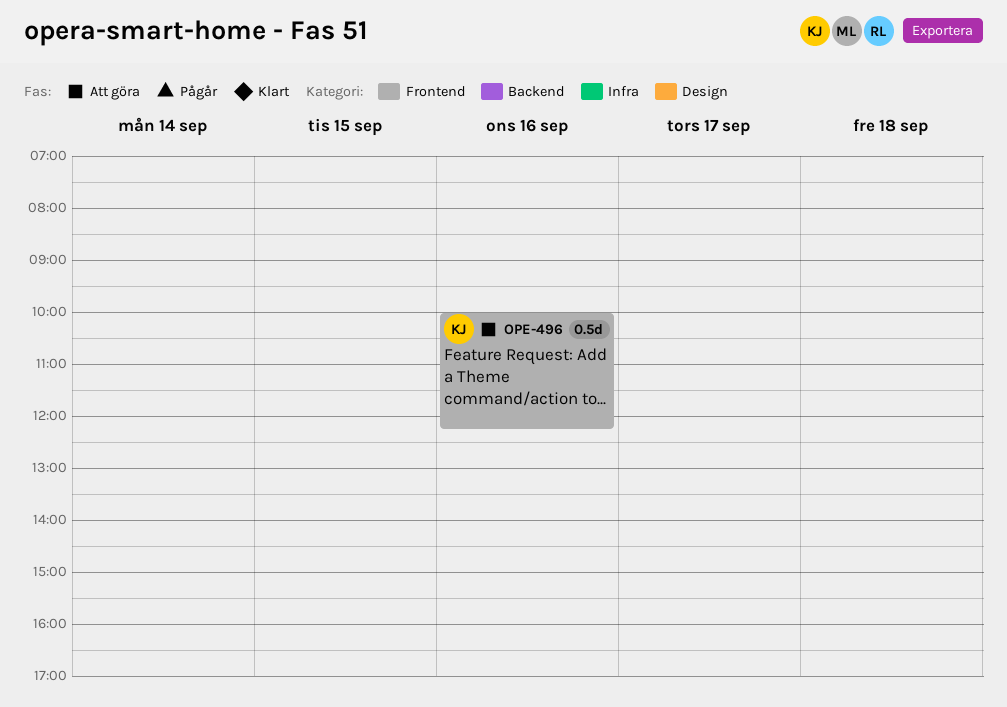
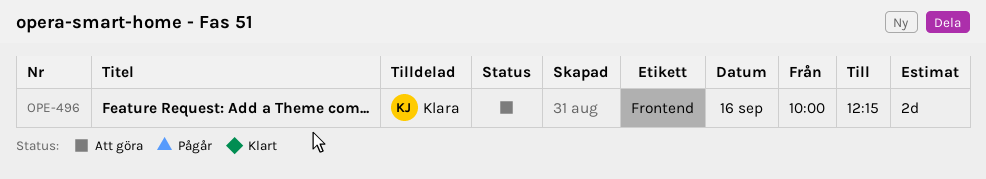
OPE-496, estimate: 0.5d -> 2d

